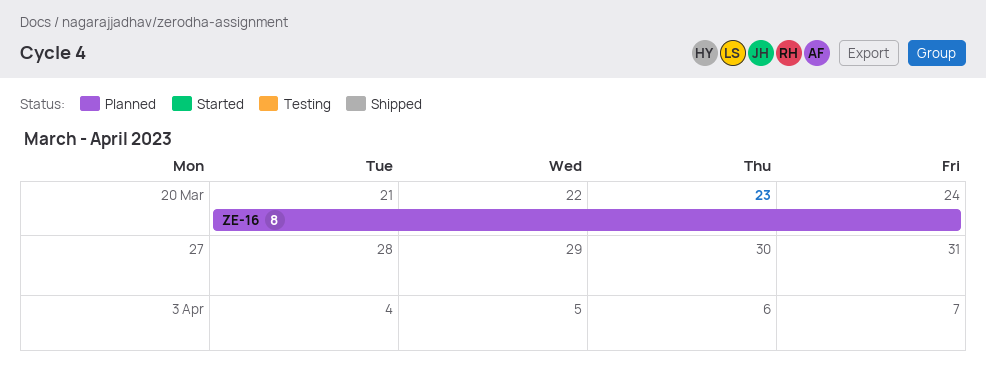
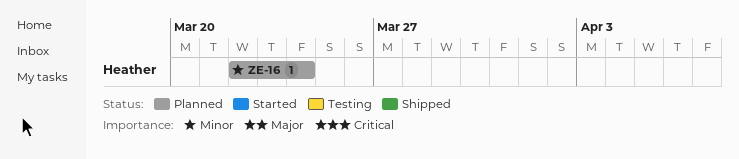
ZE-16, estimate: 8 -> 1
ZE-16, start: Mar 21 -> Mar 22

